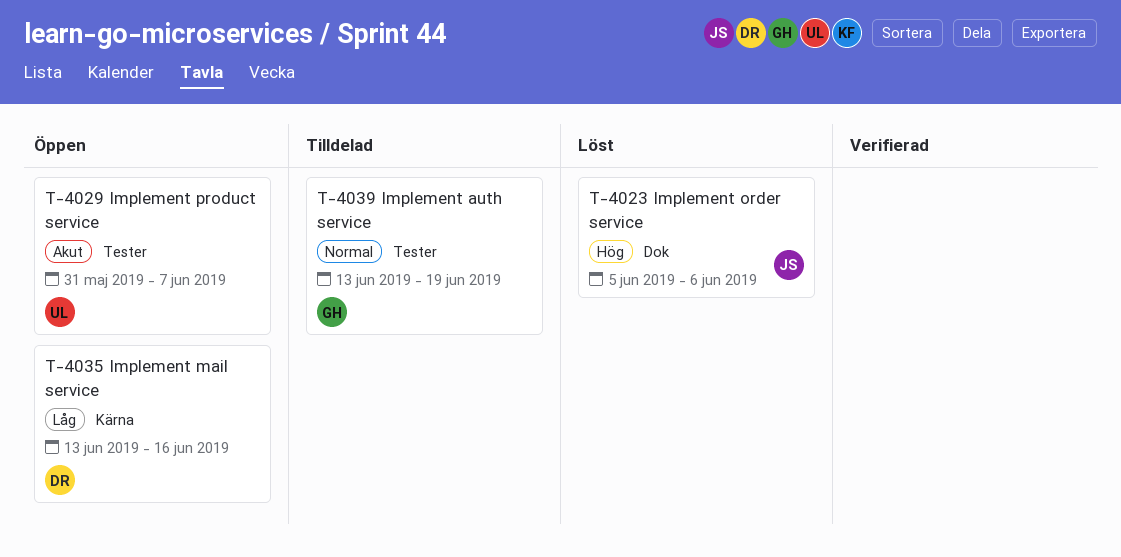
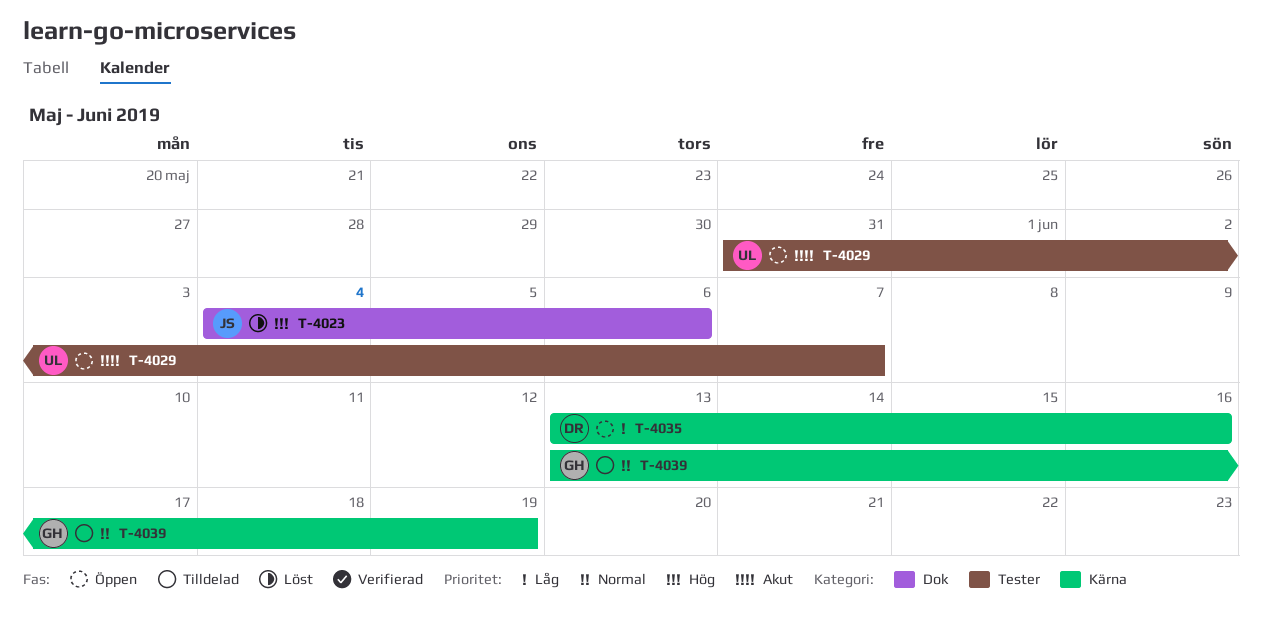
T-4023, start: Jun 5 -> Jun 4
T-4039, label: Tester -> Kärna

